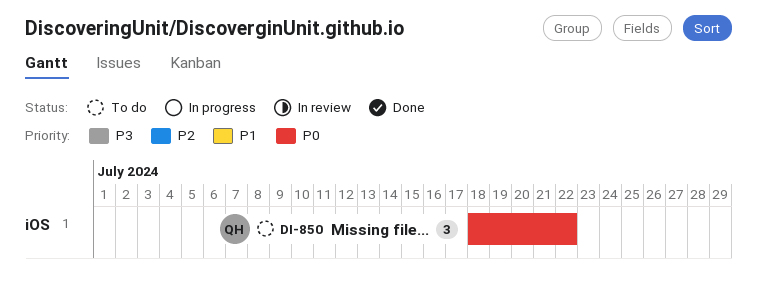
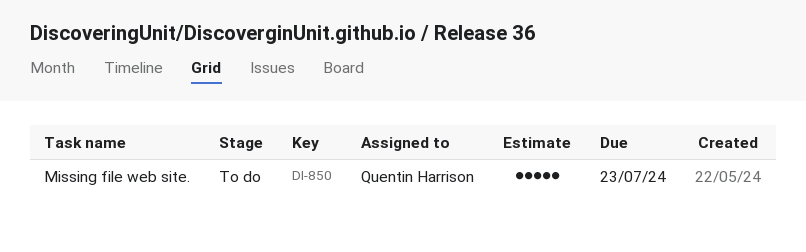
DI-850, estimate: 3 -> 5
DI-850, due: Jul 22 -> Jul 23

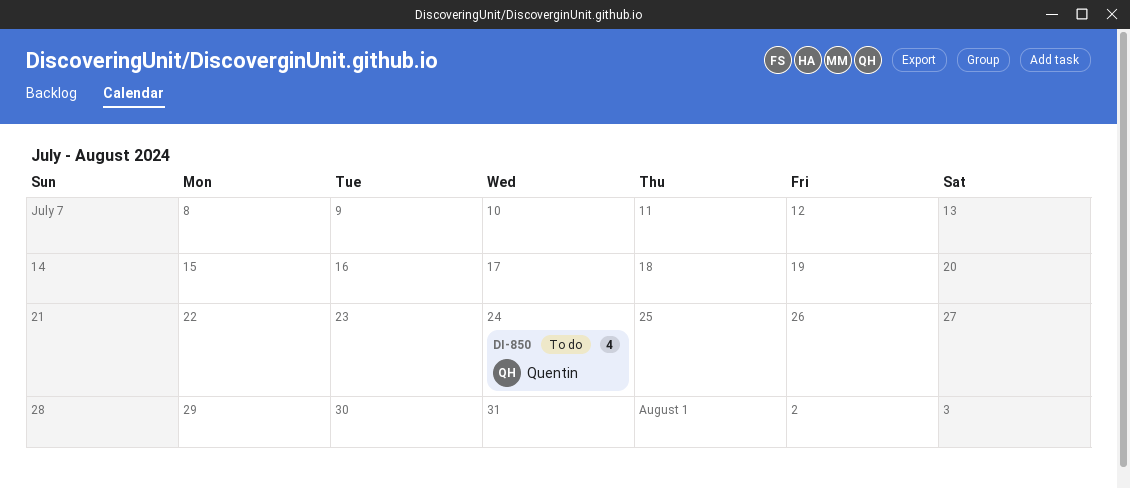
DI-850, estimate: 5 -> 4
DI-850, due: Jul 23 -> Jul 24

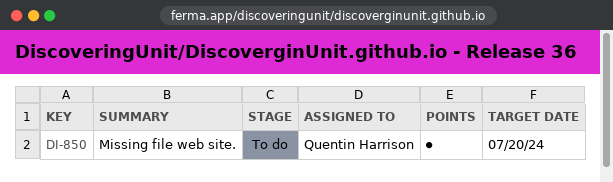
DI-850, estimate: 4 -> 1
DI-850, due: Jul 24 -> Jul 20

